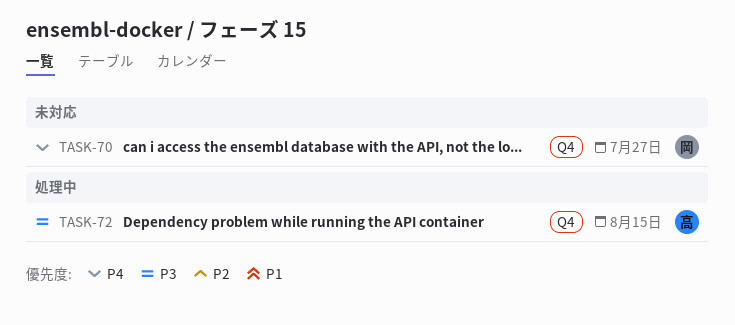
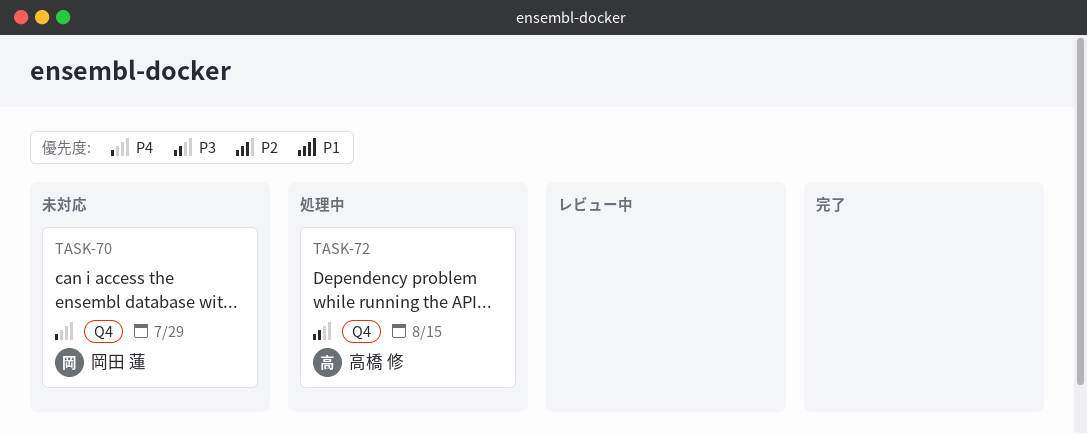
TASK-70, due: Jul 27 -> Jul 29

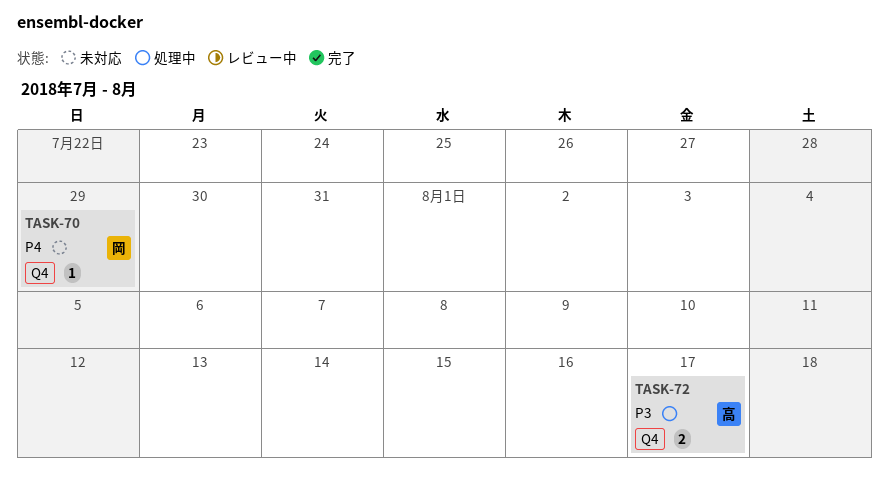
TASK-72, due: Aug 15 -> Aug 17

